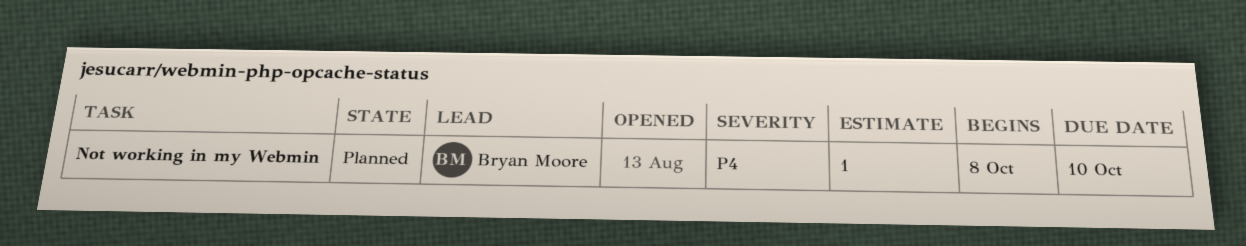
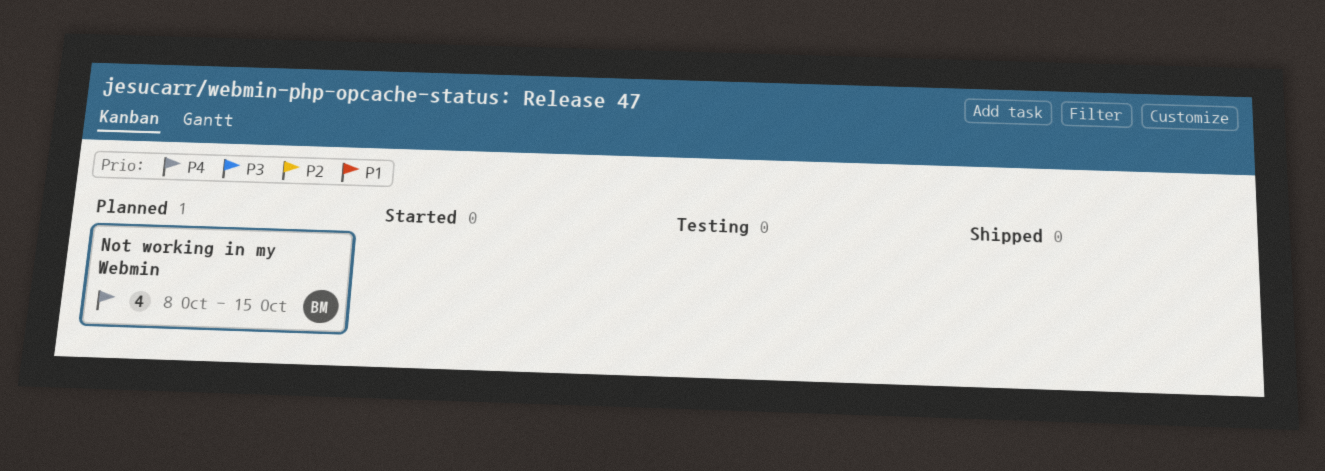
Not working in my Webmin, estimate: 1 -> 4
Not working in my Webmin, due: Oct 10 -> Oct 15

